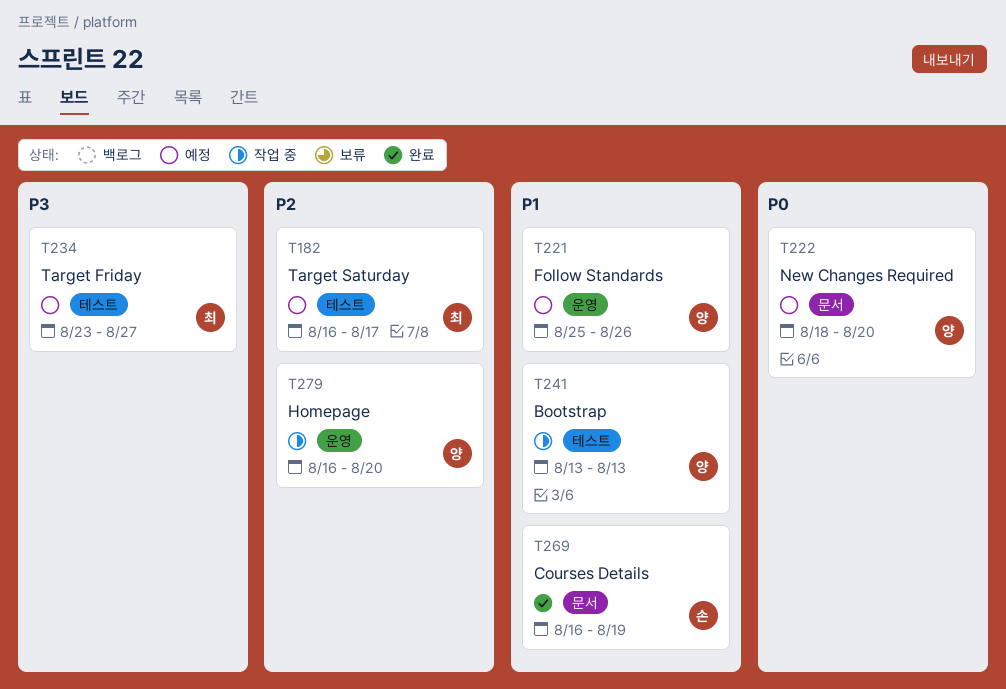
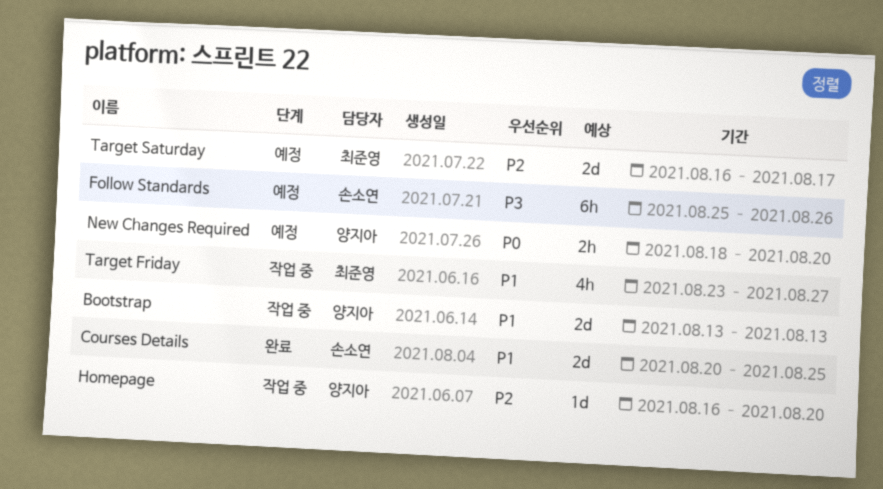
Courses Details, start: Aug 16 -> Aug 20
Courses Details, due: Aug 19 -> Aug 25
Follow Standards, owner: 양지아 -> 손소연
Follow Standards, priority: P1 -> P3
Target Friday, status: 예정 -> 작업 중
Target Friday, priority: P3 -> P1

